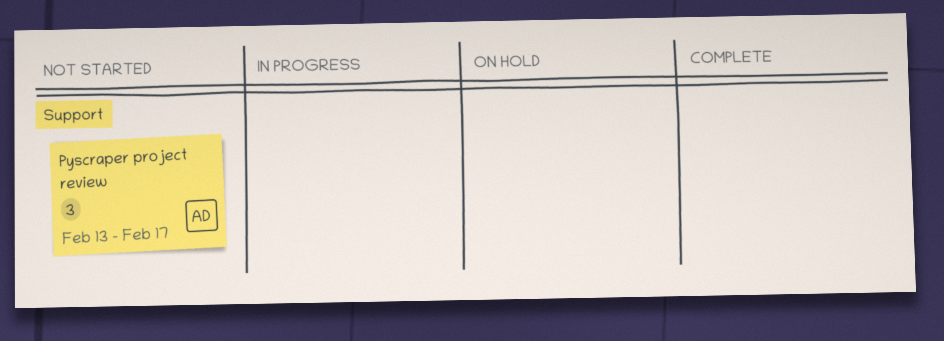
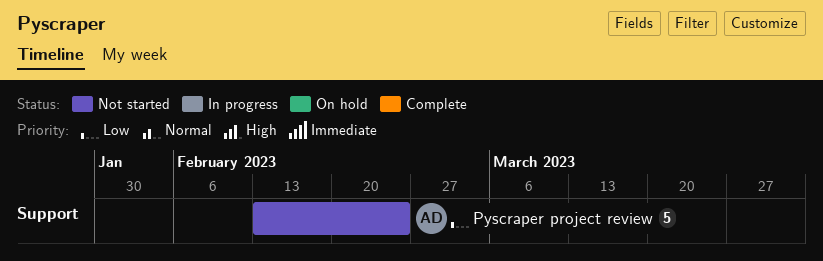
Pyscraper project review, estimate: 3 -> 5
Pyscraper project review, due: Feb 17 -> Feb 24

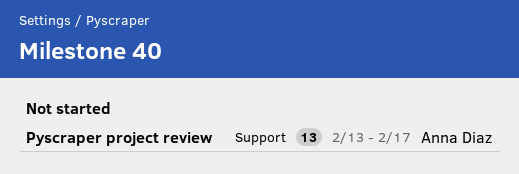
Pyscraper project review, estimate: 5 -> 13
Pyscraper project review, due: Feb 24 -> Feb 17

